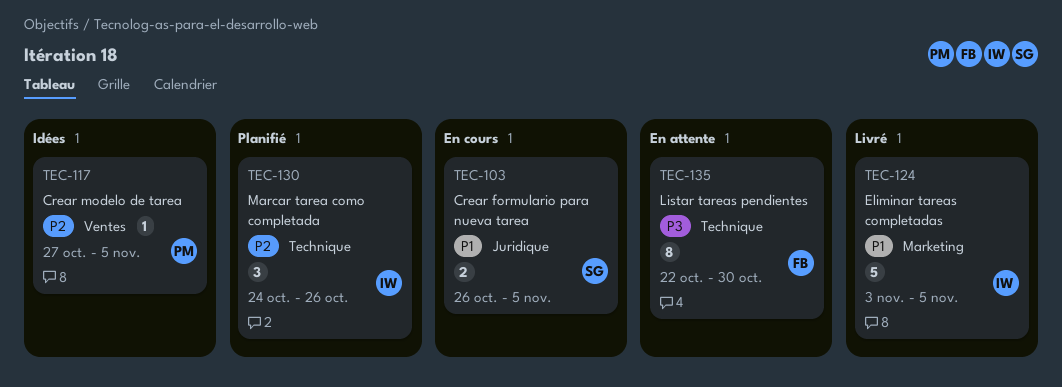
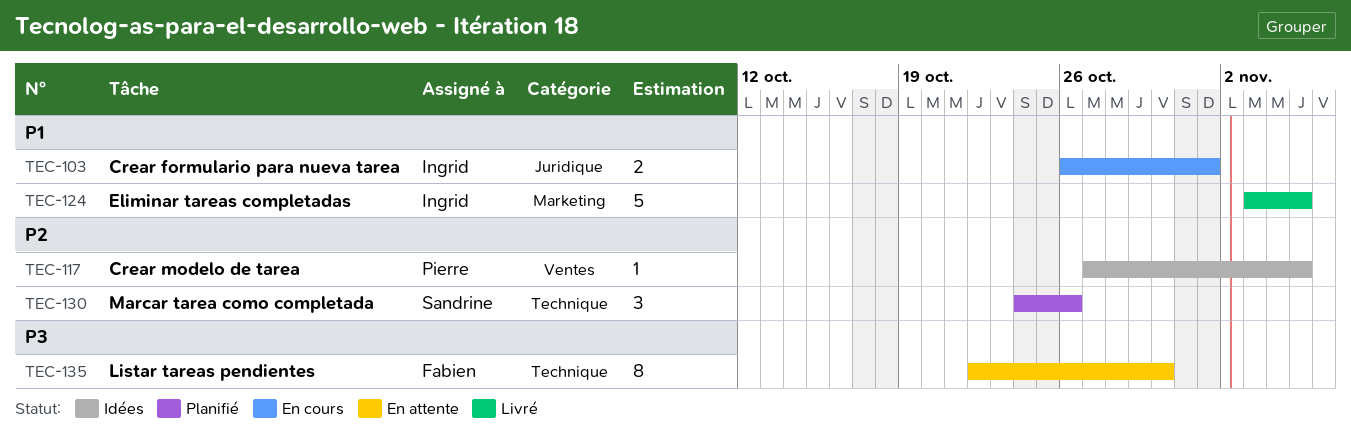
TEC-103, owner: Sandrine -> Ingrid
TEC-103, due: Nov 5 -> Nov 1
TEC-130, owner: Ingrid -> Sandrine

